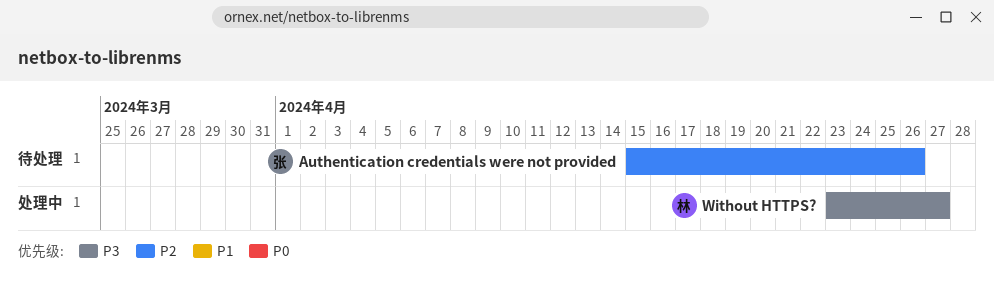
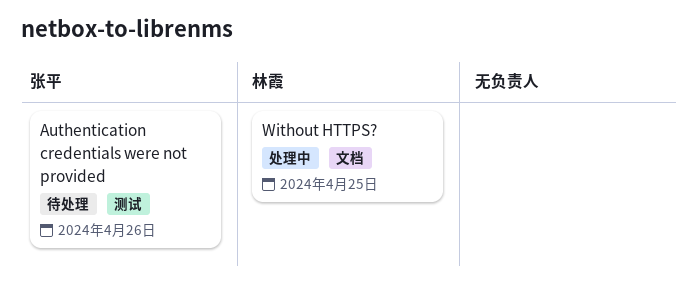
Without HTTPS?, due: Apr 27 -> Apr 25

